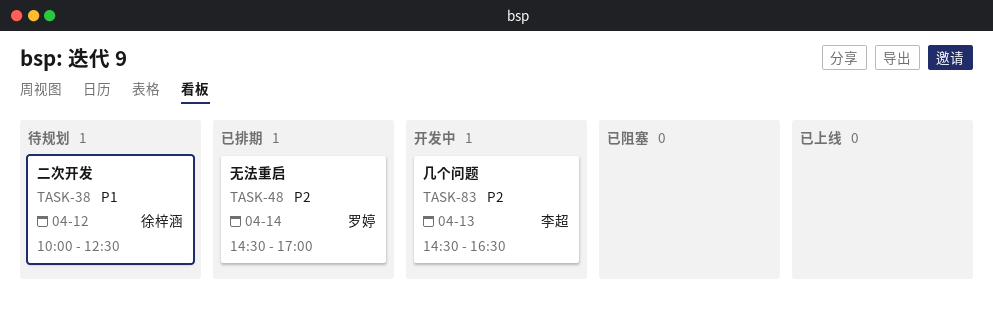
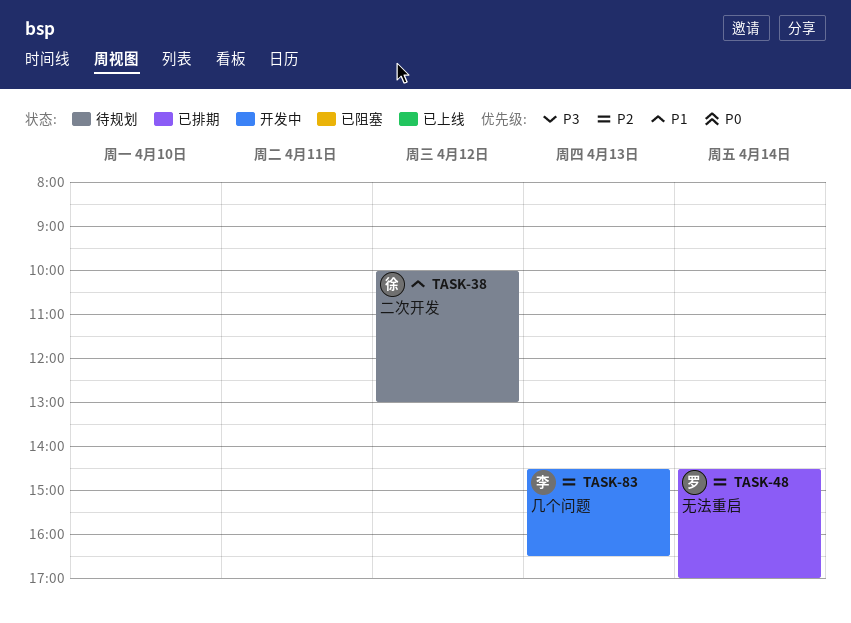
TASK-38, ends: 12:30 -> 13:00

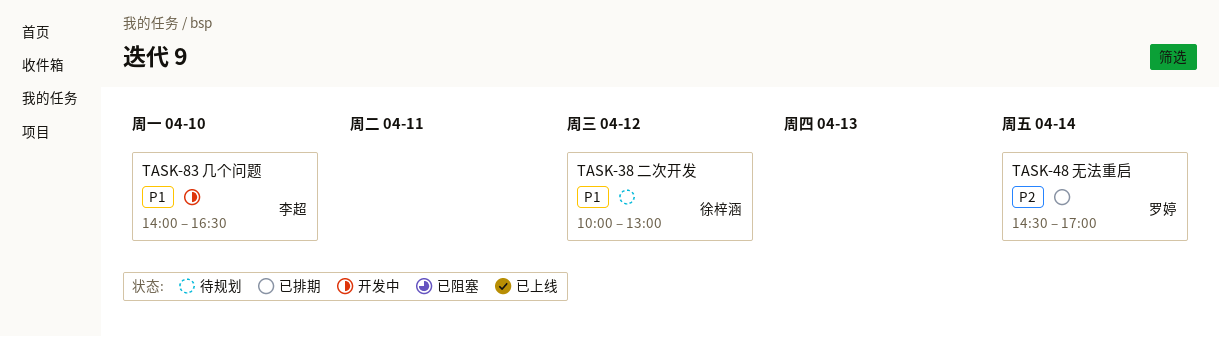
TASK-83, priority: P2 -> P1
TASK-83, day: Apr 13 -> Apr 10
TASK-83, begins: 14:30 -> 14:00

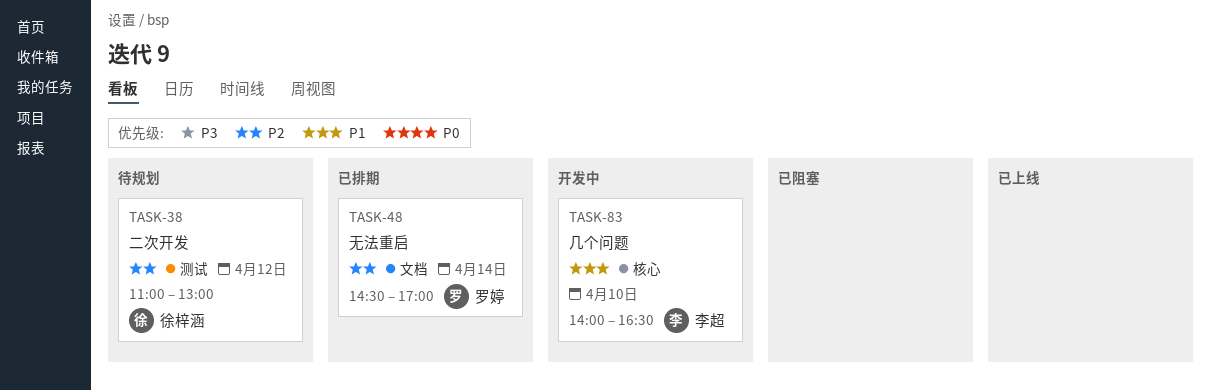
TASK-38, priority: P1 -> P2
TASK-38, begins: 10:00 -> 11:00

